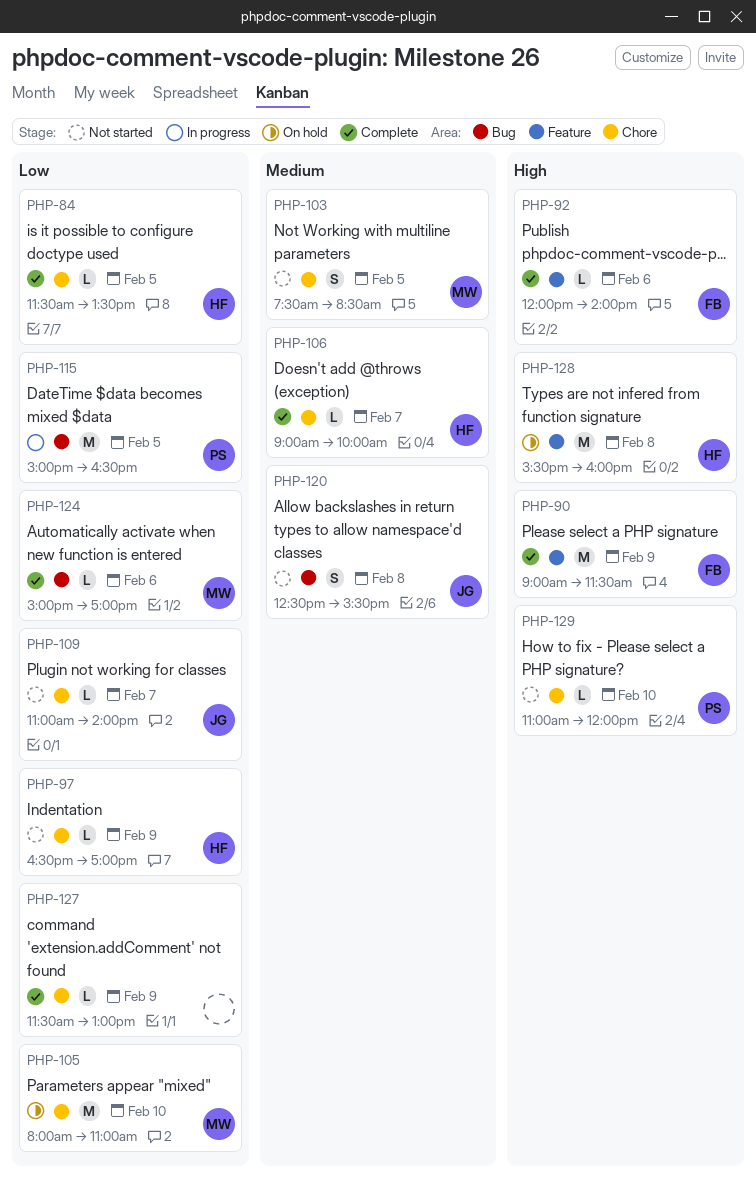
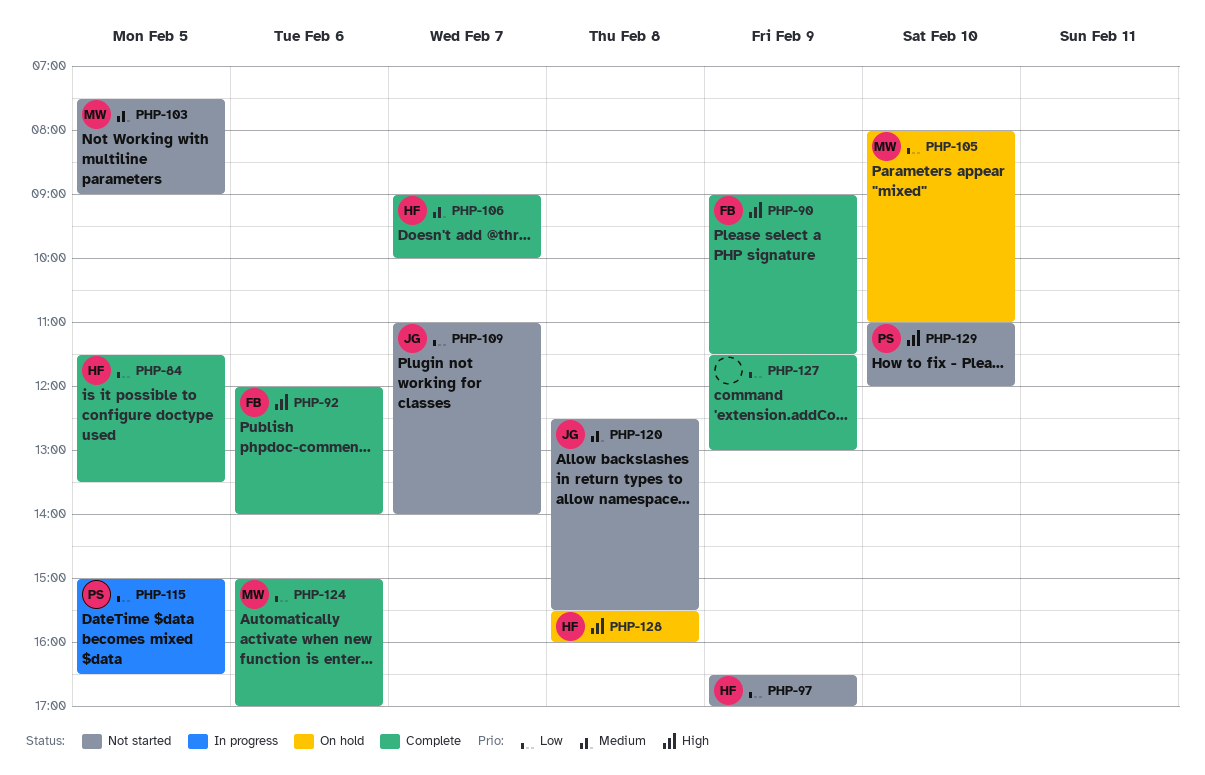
PHP-103, ends: 08:30 -> 09:00

